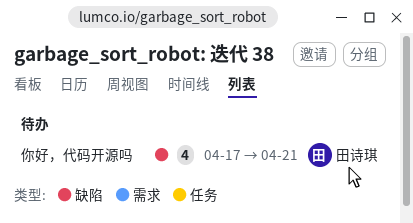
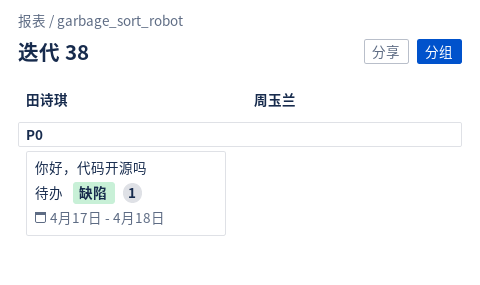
你好，代码开源吗, estimate: 4 -> 1
你好，代码开源吗, due: Apr 21 -> Apr 18

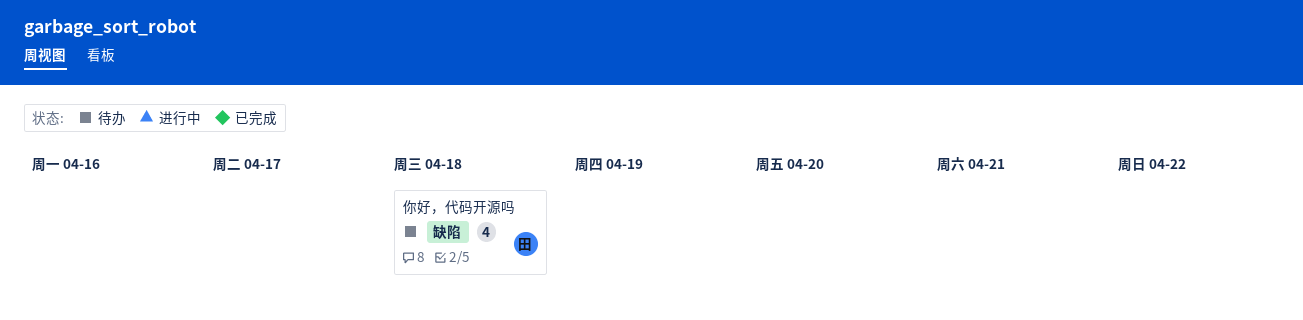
你好，代码开源吗, estimate: 1 -> 4

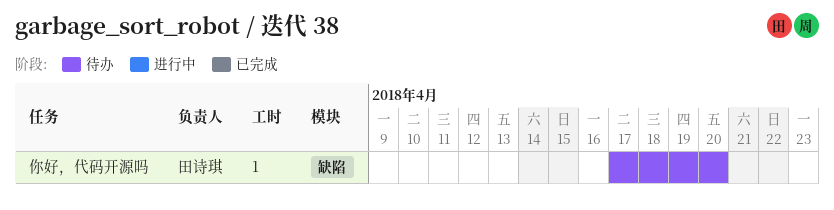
你好，代码开源吗, estimate: 4 -> 1
你好，代码开源吗, due: Apr 18 -> Apr 20

